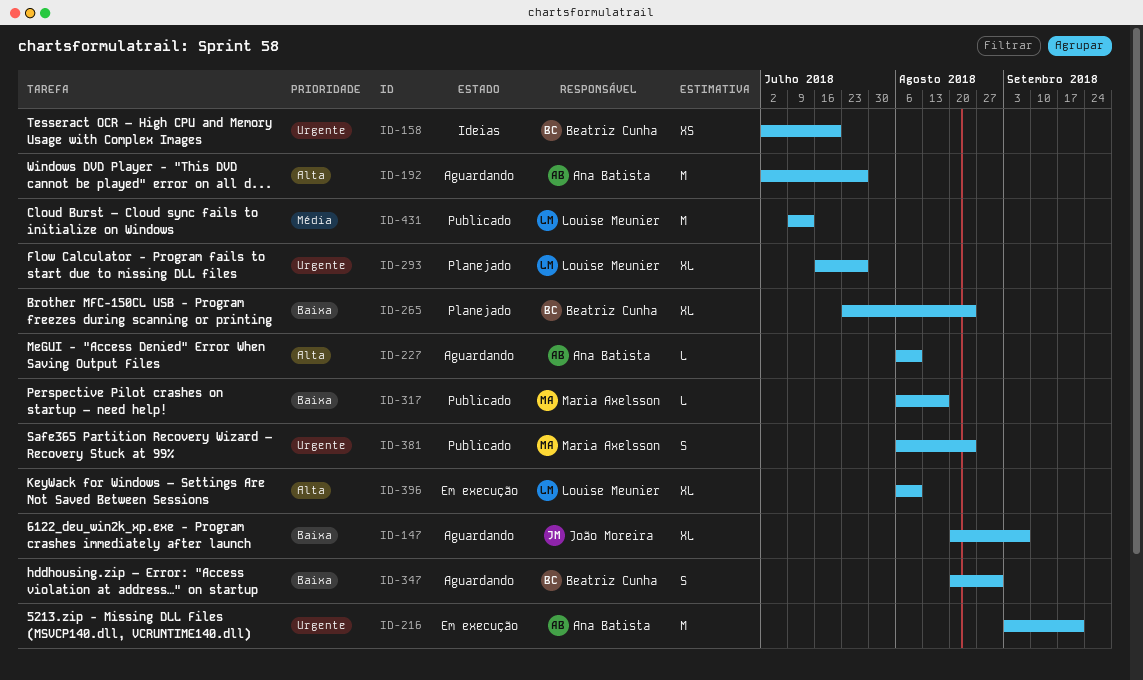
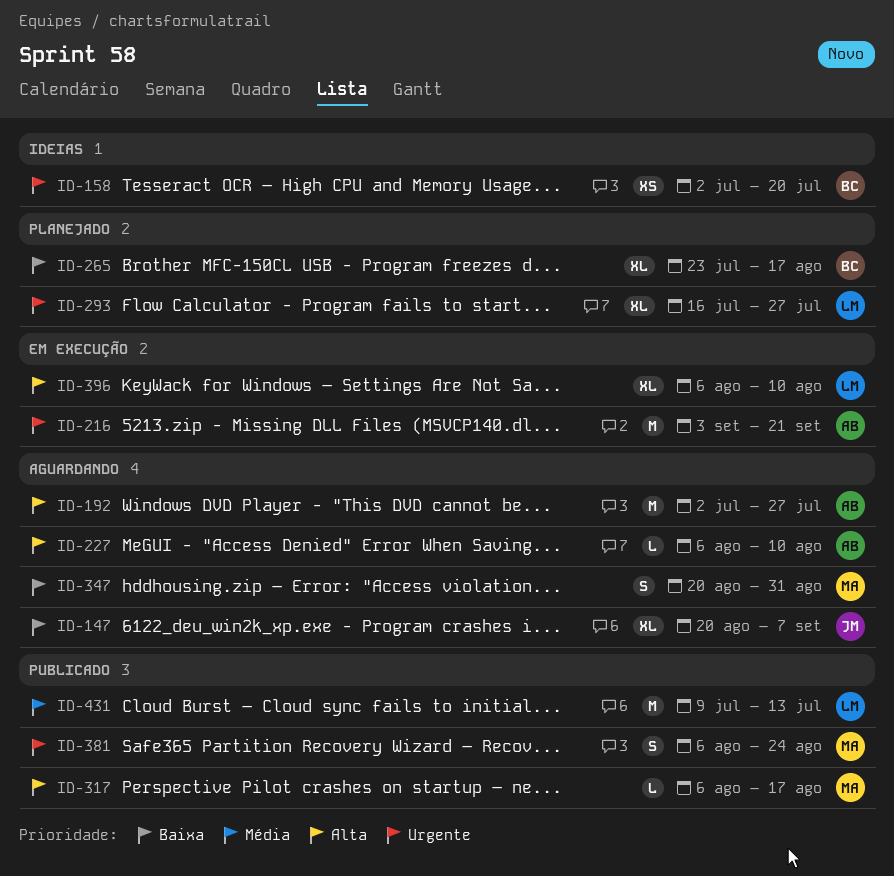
ID-265, due: Aug 24 -> Aug 17
ID-317, priority: Baixa -> Alta
ID-347, owner: Beatriz Cunha -> Maria Axelsson

